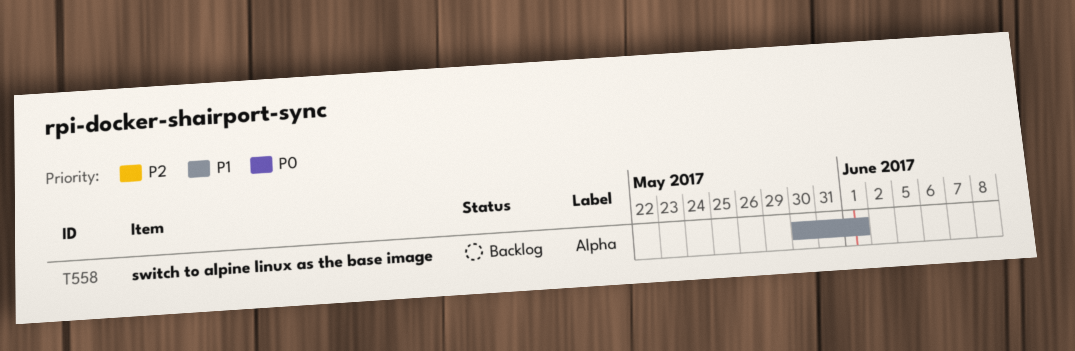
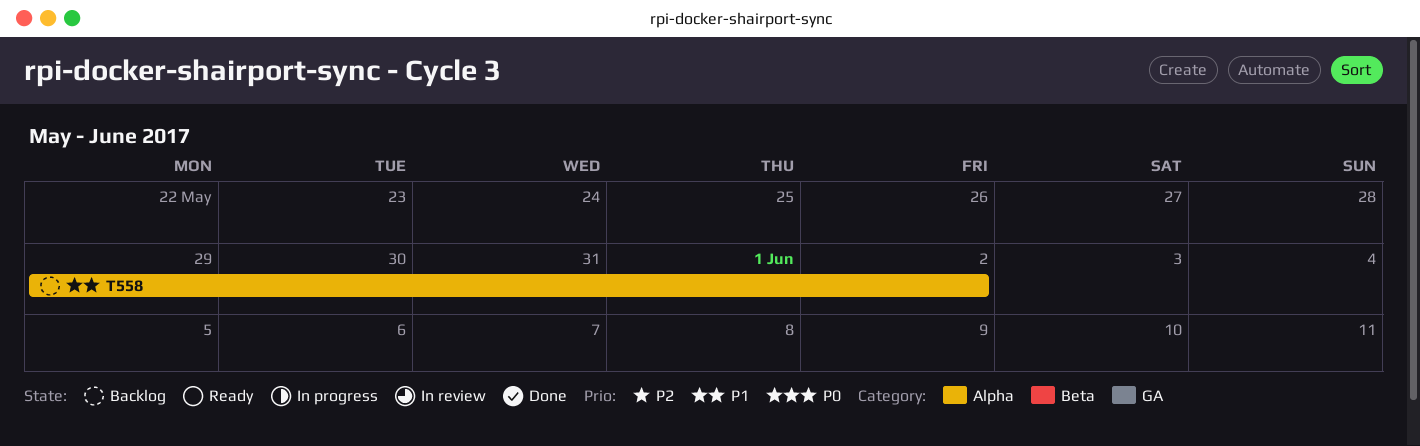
T558, start: May 30 -> May 29
T558, due: Jun 1 -> Jun 2

